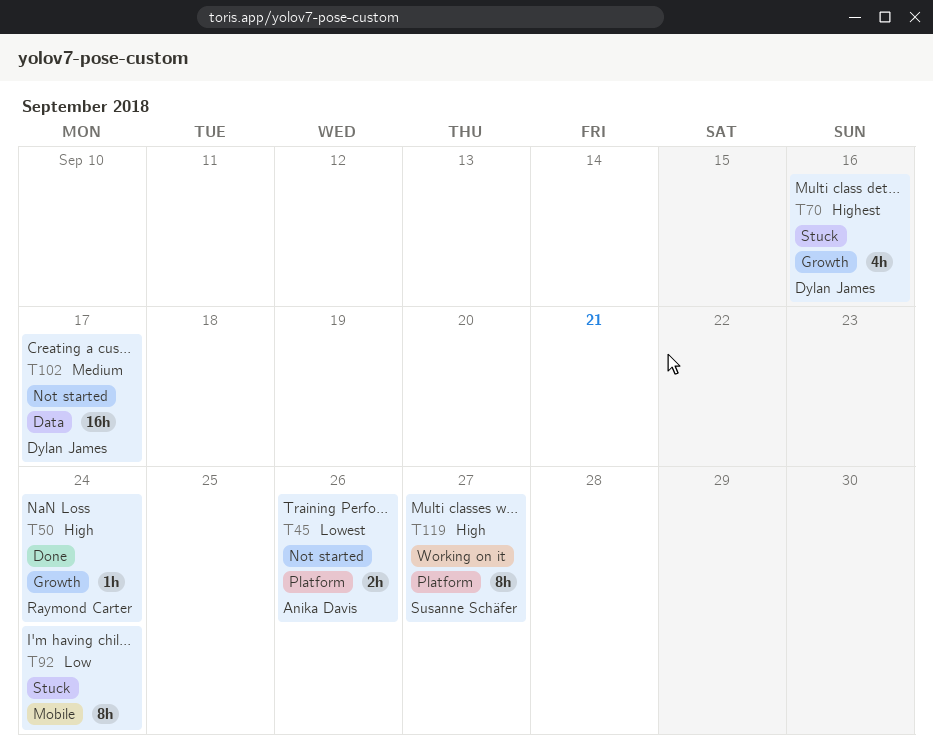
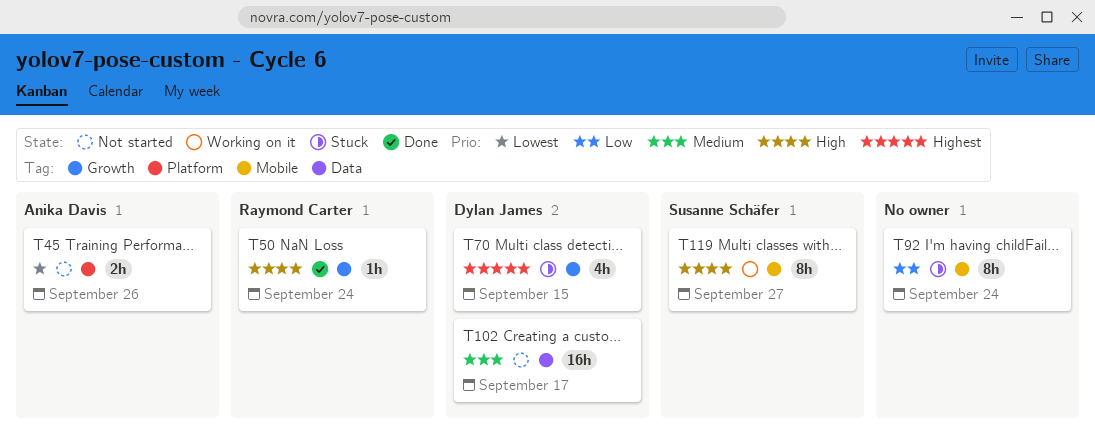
T70, due: Sep 16 -> Sep 15
T119, label: Platform -> Mobile

